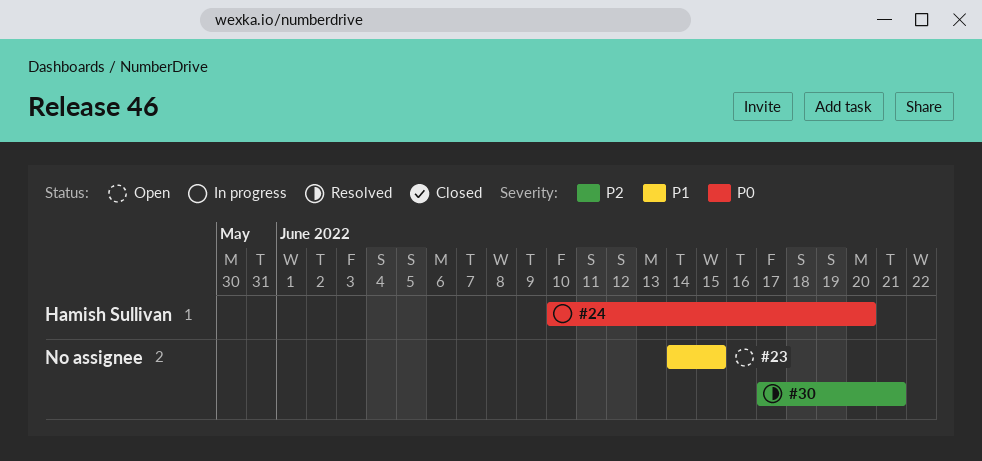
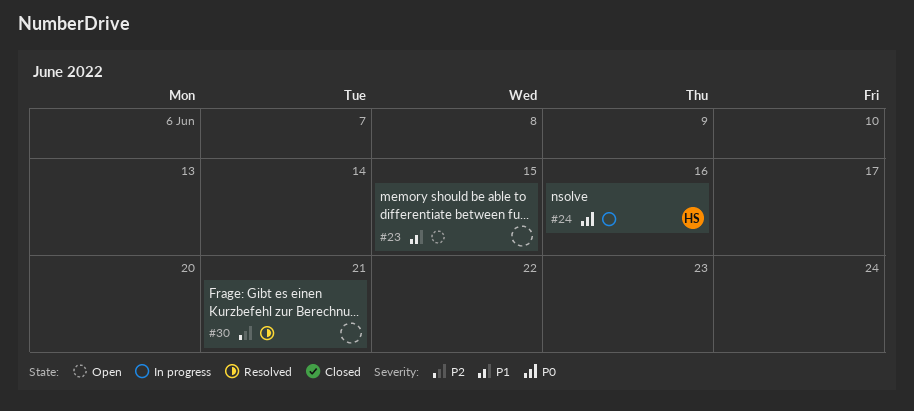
#24, due: Jun 20 -> Jun 16

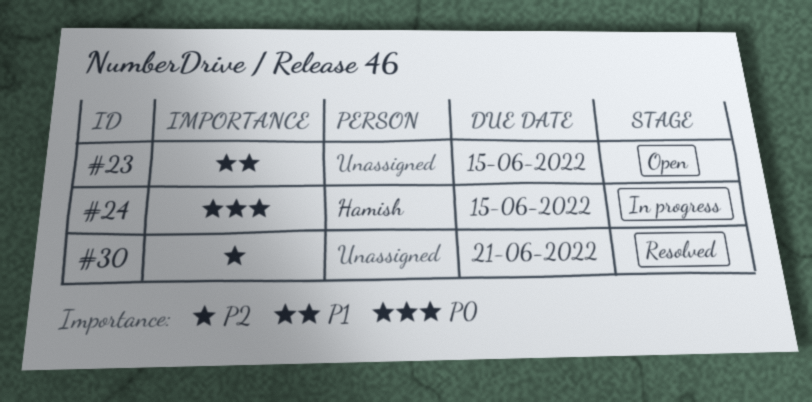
#24, due: Jun 16 -> Jun 15

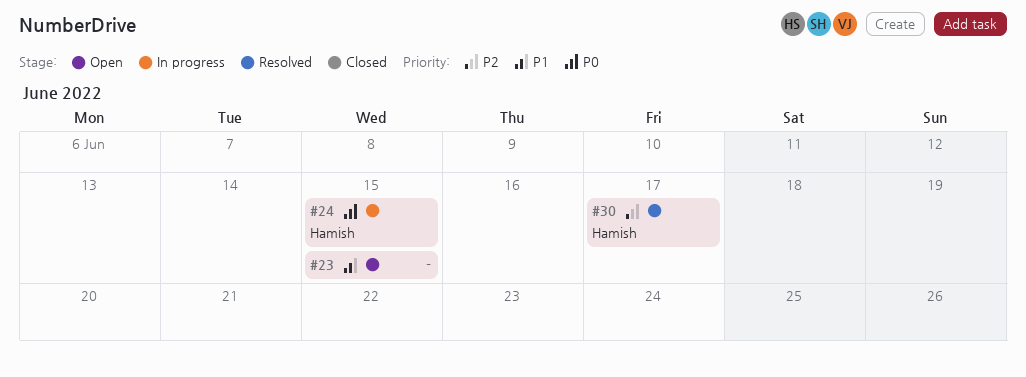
#30, owner: none -> Hamish
#30, due: Jun 21 -> Jun 17

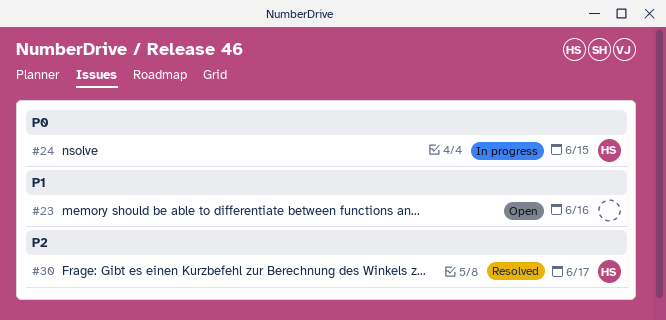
#23, due: Jun 15 -> Jun 16

